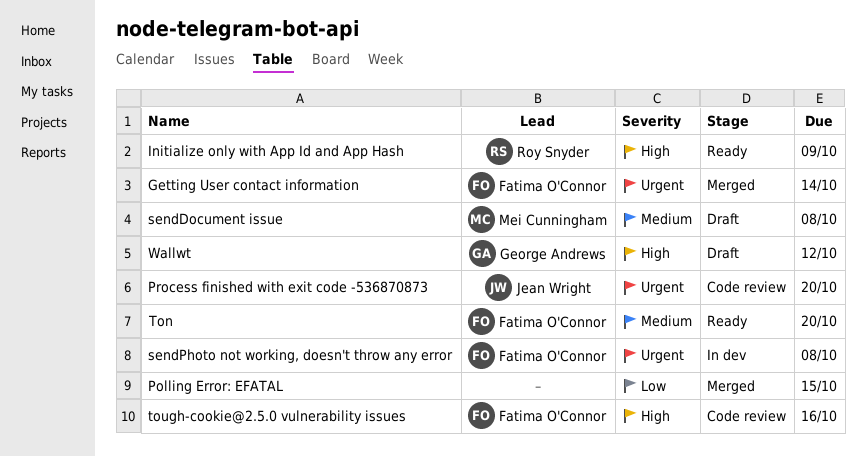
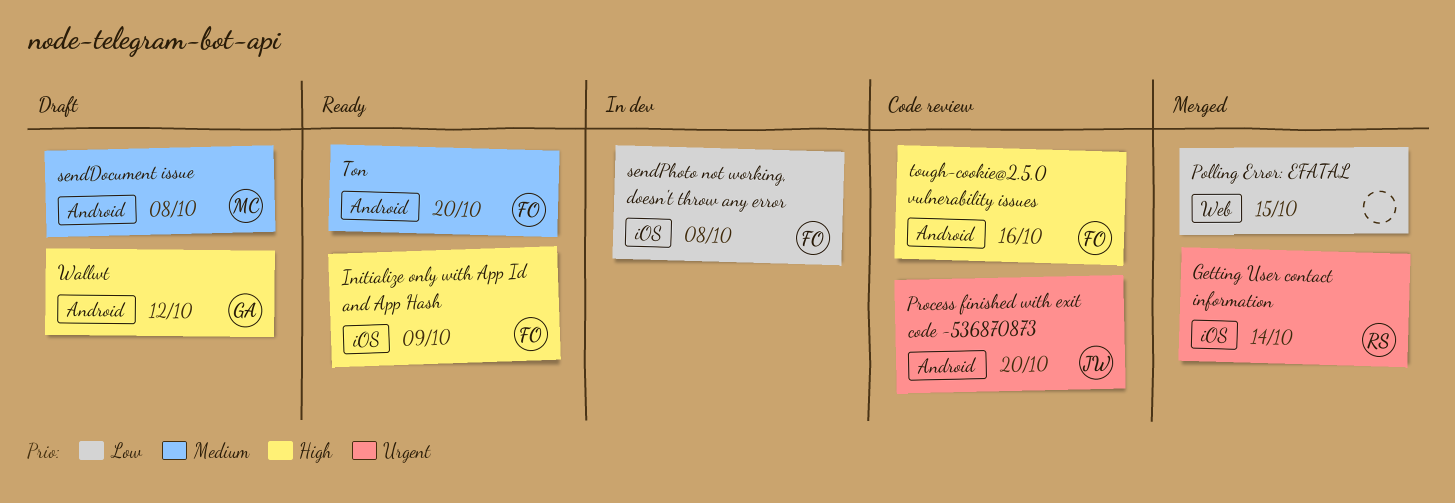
Getting User contact information, owner: Fatima O'Connor -> Roy Snyder
Initialize only with App Id and App Hash, owner: Roy Snyder -> Fatima O'Connor
sendPhoto not working, doesn't throw any error, priority: Urgent -> Low

